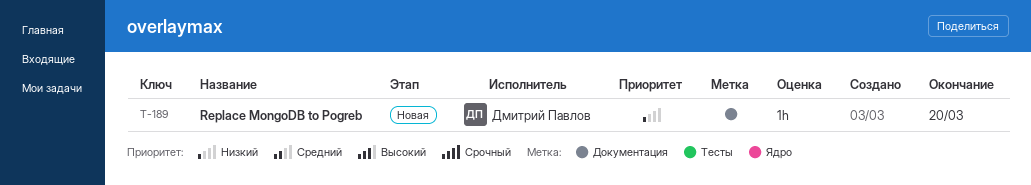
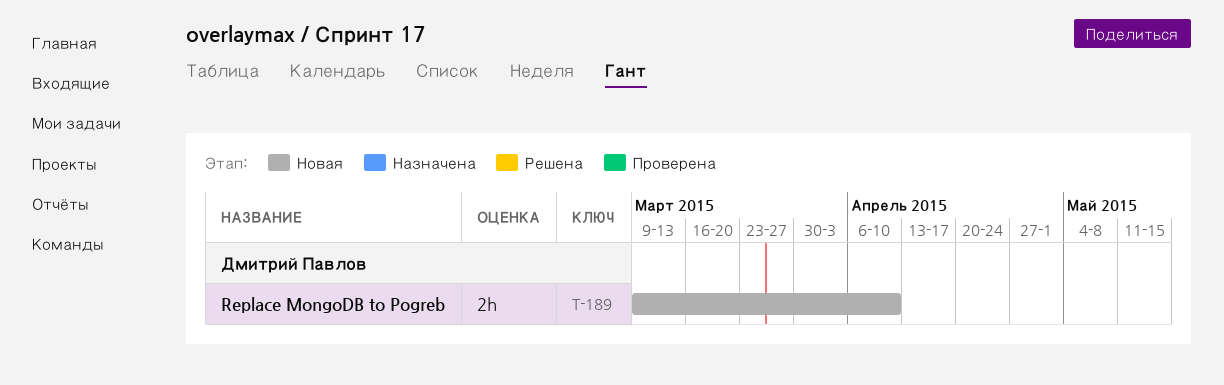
T-189, estimate: 1h -> 2h
T-189, due: Mar 20 -> Apr 10

